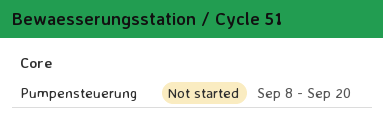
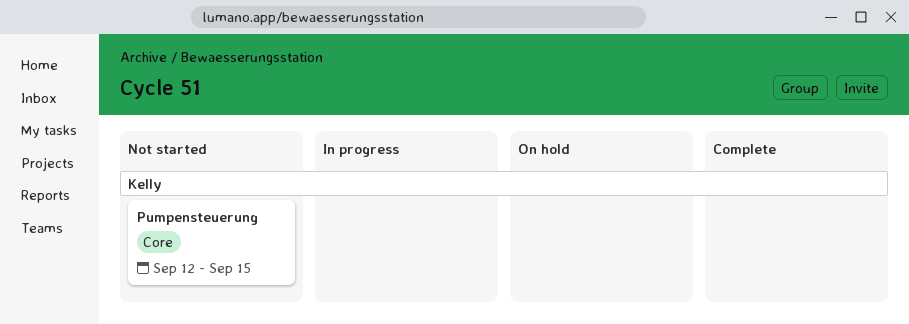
Pumpensteuerung, start: Sep 8 -> Sep 12
Pumpensteuerung, due: Sep 20 -> Sep 15

